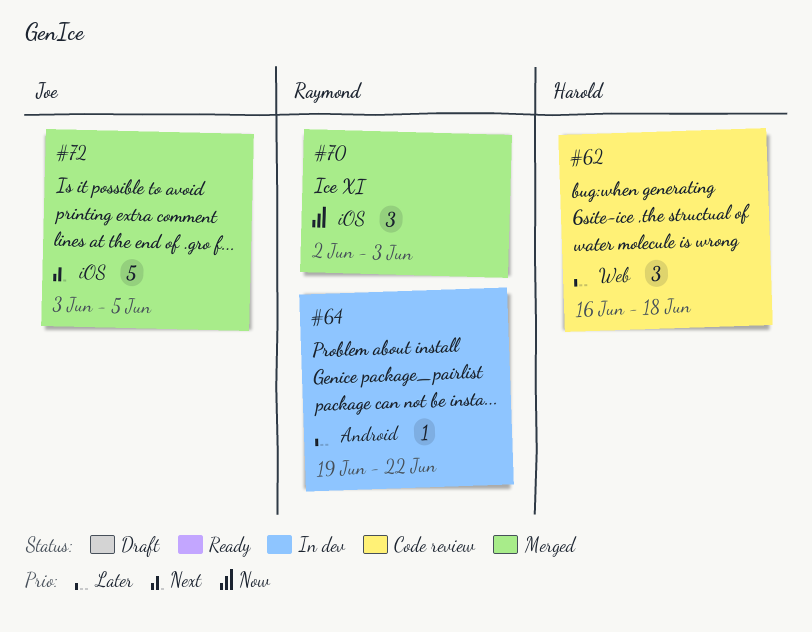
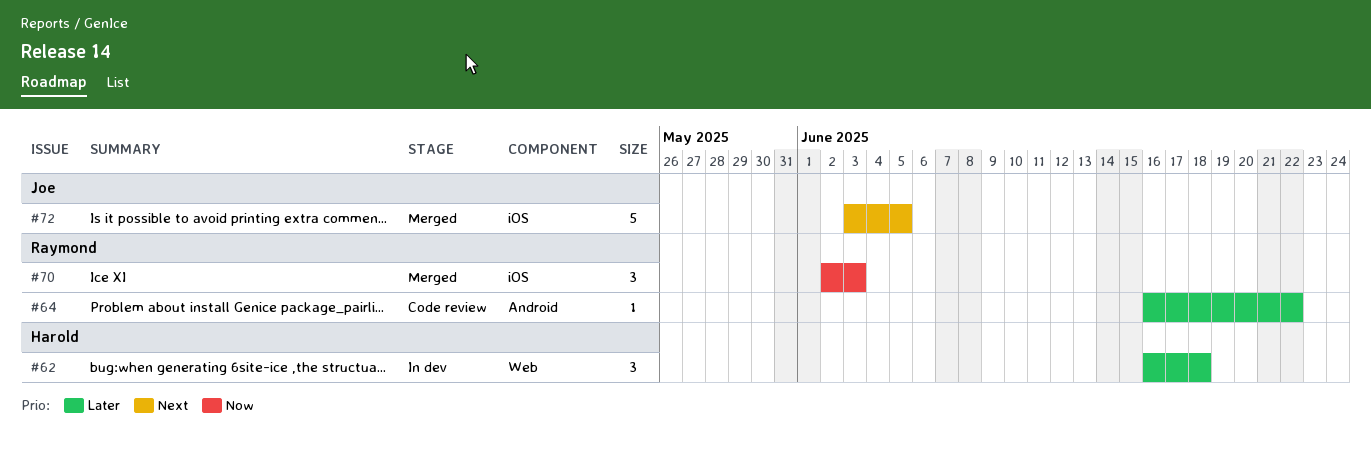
#62, status: Code review -> In dev
#64, status: In dev -> Code review
#64, start: Jun 19 -> Jun 16

